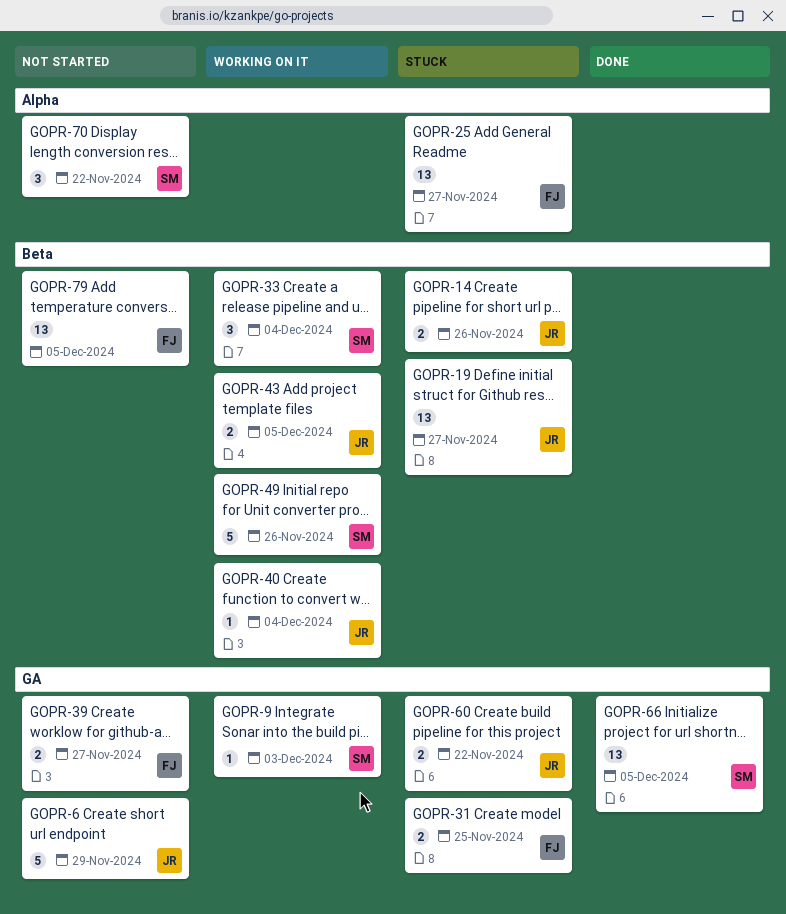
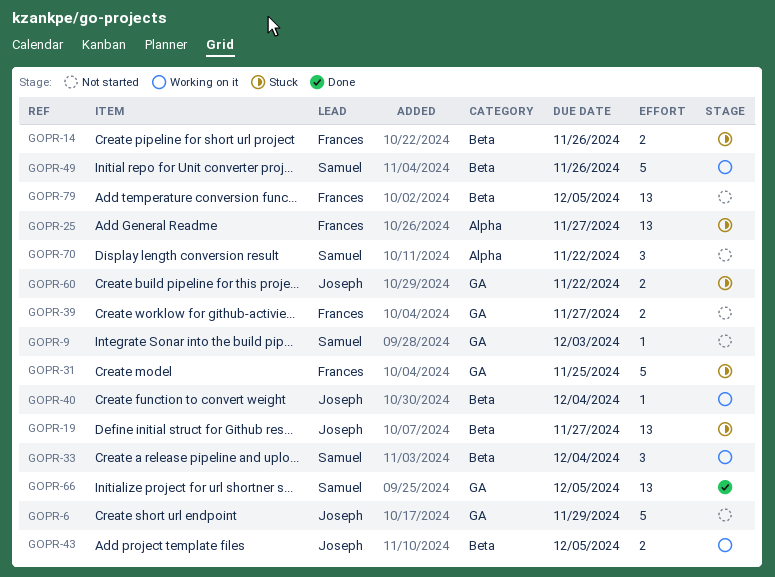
GOPR-9, status: Working on it -> Not started
GOPR-14, owner: Joseph -> Frances
GOPR-31, estimate: 2 -> 5

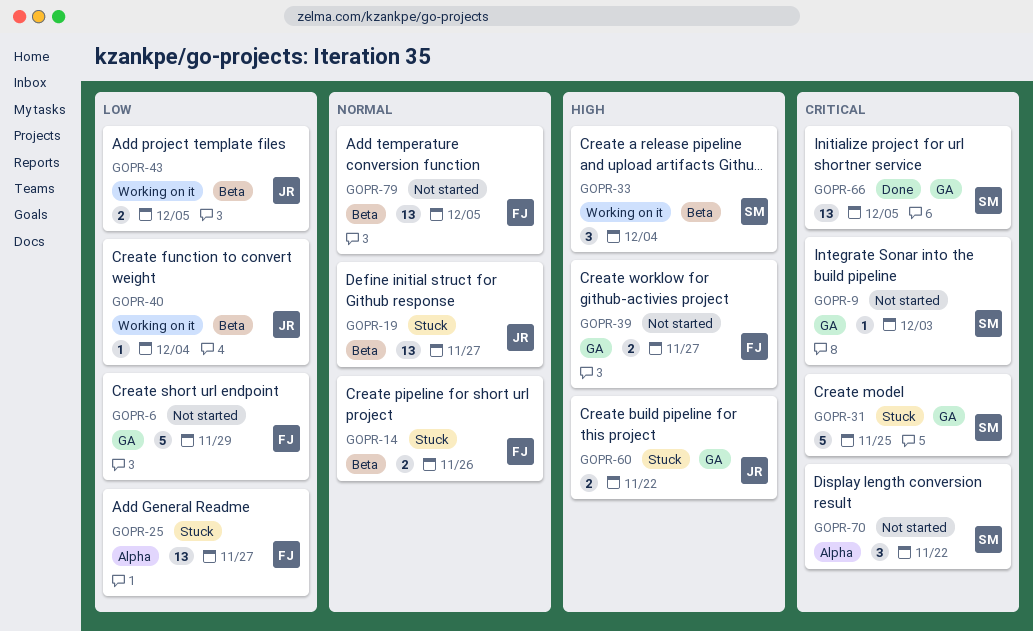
GOPR-6, owner: Joseph -> Frances
GOPR-31, owner: Frances -> Samuel
GOPR-49: present -> none

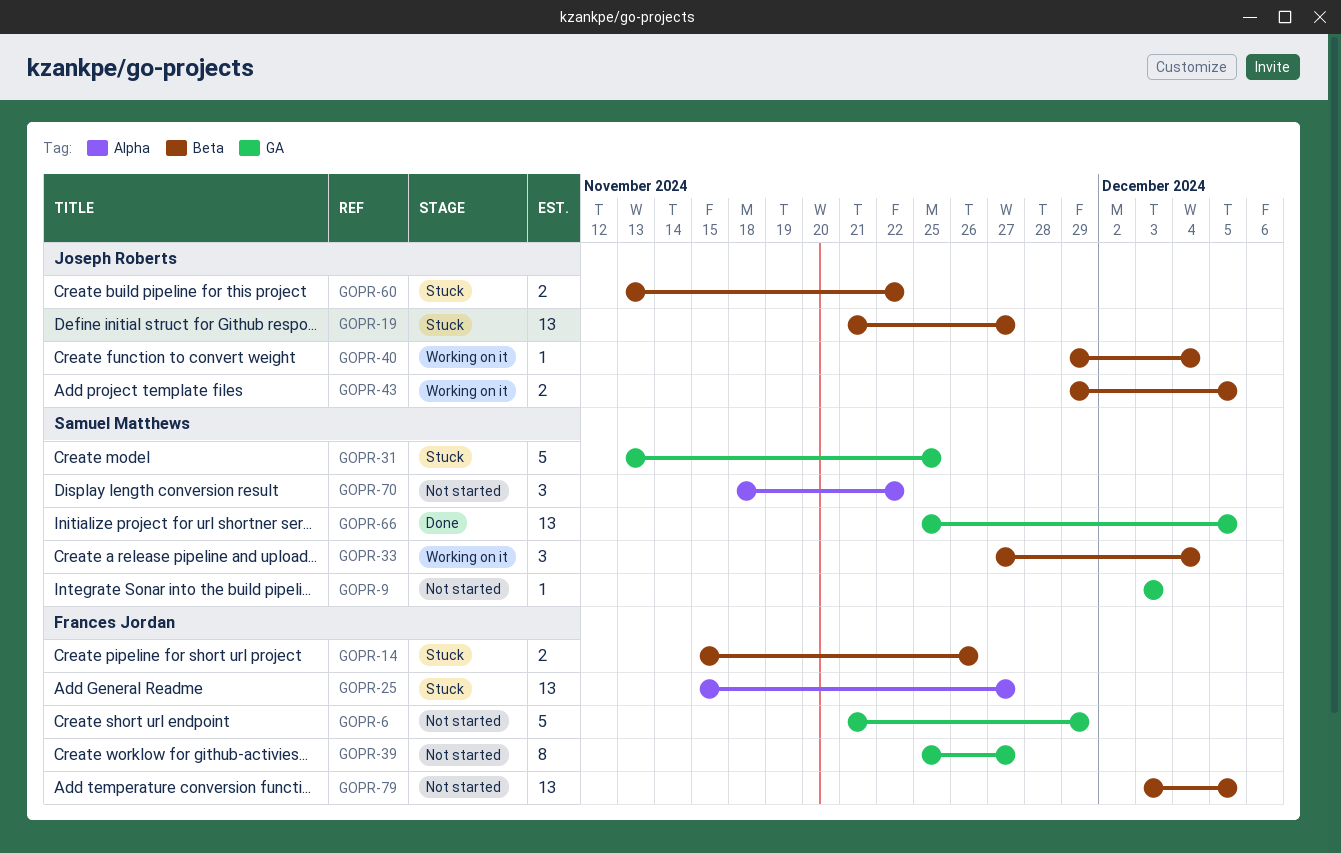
GOPR-39, estimate: 2 -> 8
GOPR-60, label: GA -> Beta

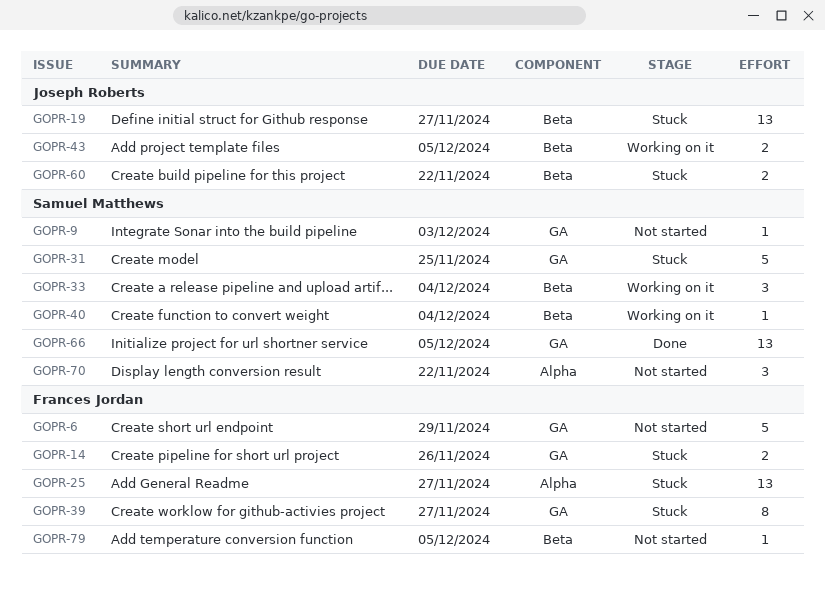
GOPR-14, label: Beta -> GA
GOPR-39, status: Not started -> Stuck
GOPR-40, owner: Joseph Roberts -> Samuel Matthews
GOPR-79, estimate: 13 -> 1

